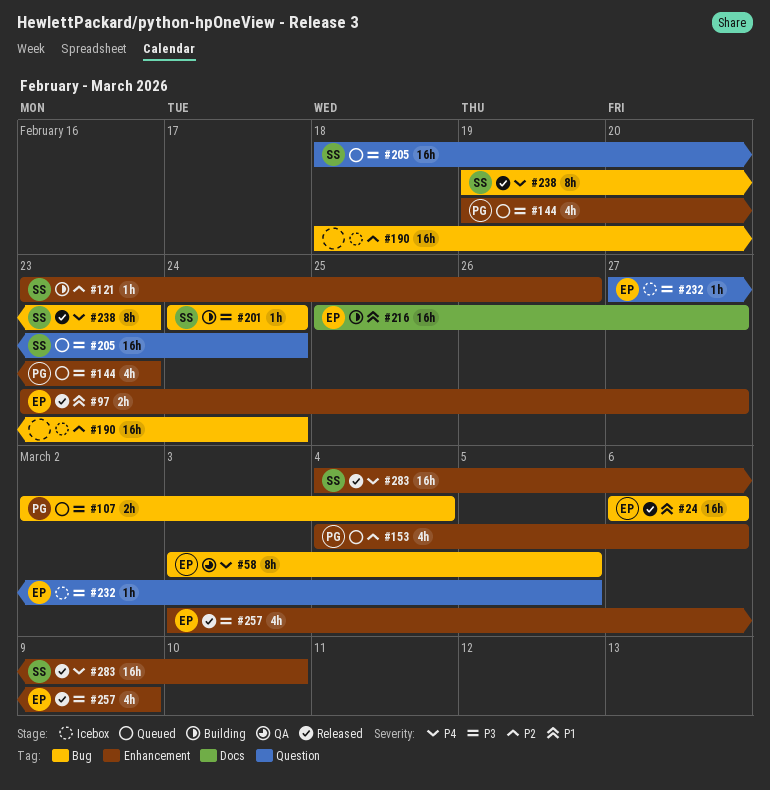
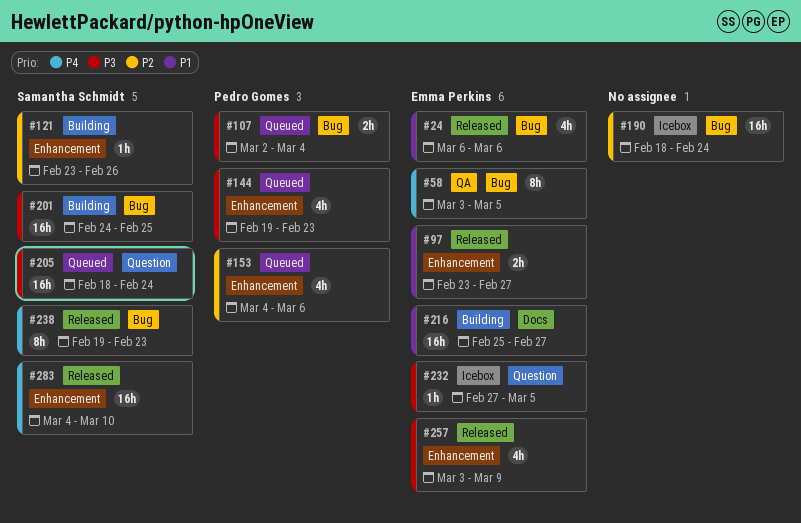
#24, estimate: 16h -> 4h
#201, estimate: 1h -> 16h
#201, due: Feb 24 -> Feb 25

